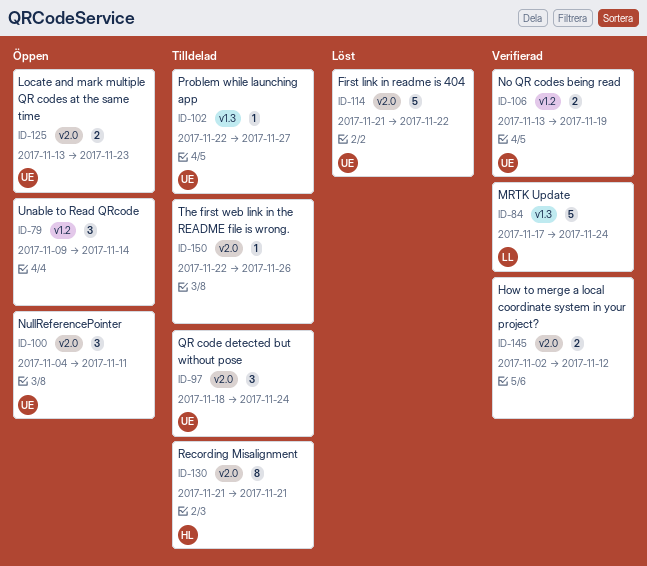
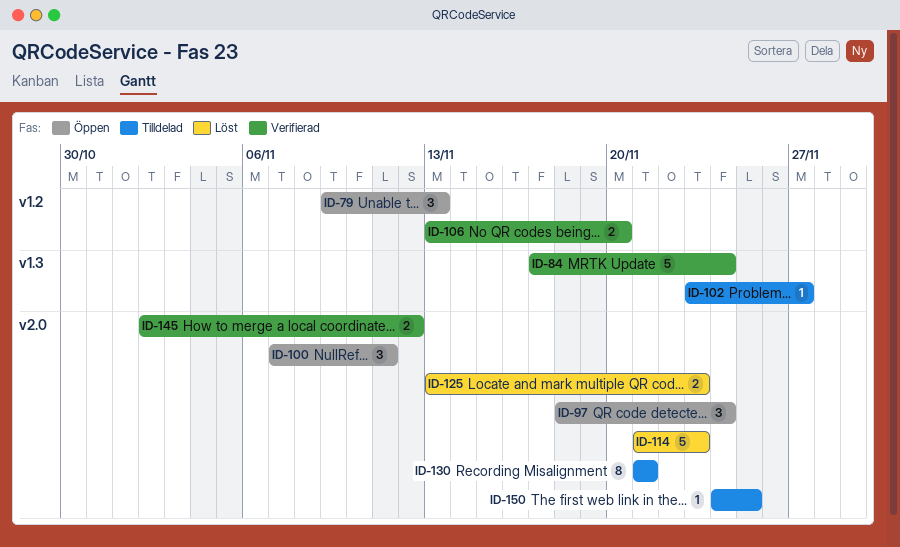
ID-79, due: Nov 14 -> Nov 13
ID-97, status: Tilldelad -> Öppen
ID-100, start: Nov 4 -> Nov 7
ID-102, start: Nov 22 -> Nov 23
ID-106, due: Nov 19 -> Nov 20
ID-114, due: Nov 22 -> Nov 23
ID-125, status: Öppen -> Löst
ID-150, start: Nov 22 -> Nov 24
ID-150, due: Nov 26 -> Nov 25

